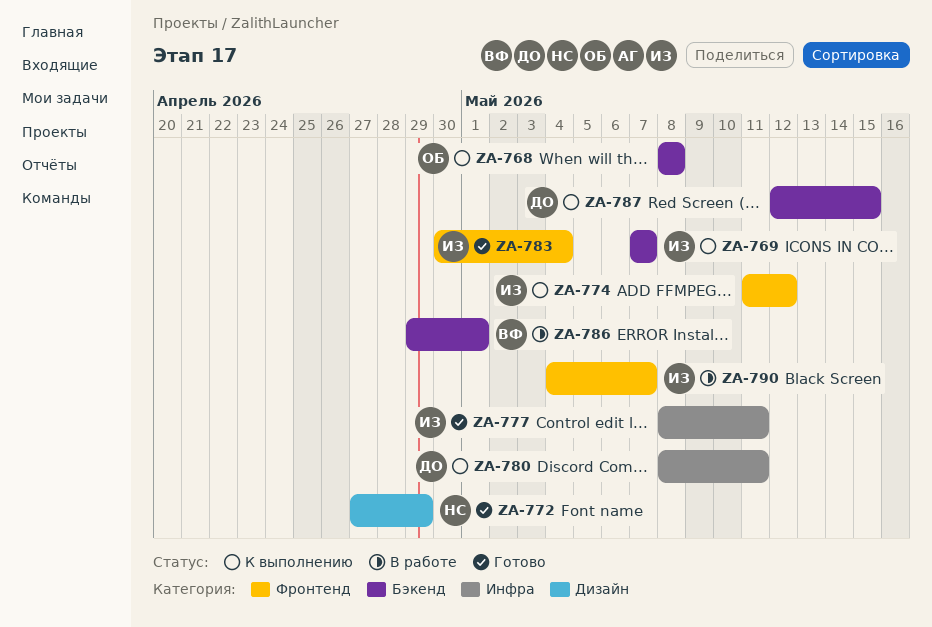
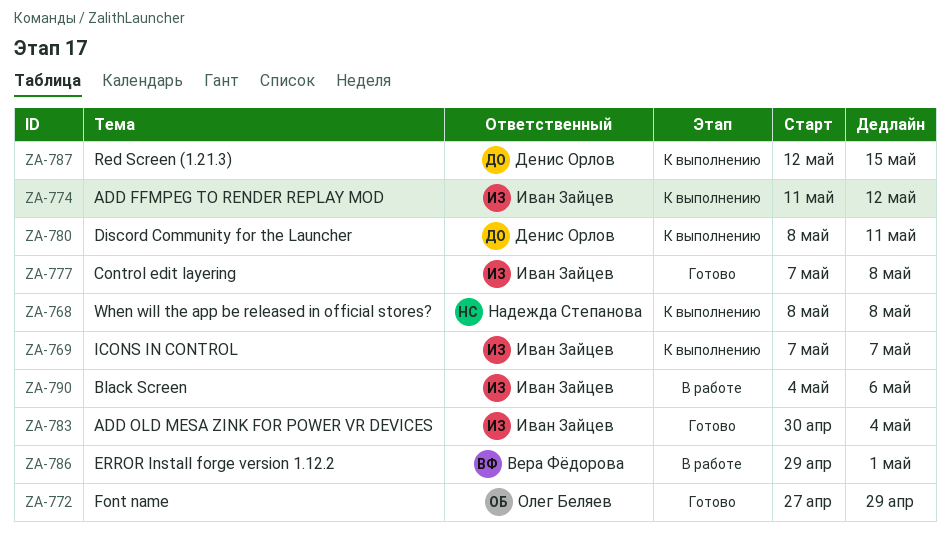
ZA-768, owner: Олег Беляев -> Надежда Степанова
ZA-772, owner: Надежда Степанова -> Олег Беляев
ZA-777, start: May 8 -> May 7
ZA-777, due: May 11 -> May 8
ZA-790, due: May 7 -> May 6

